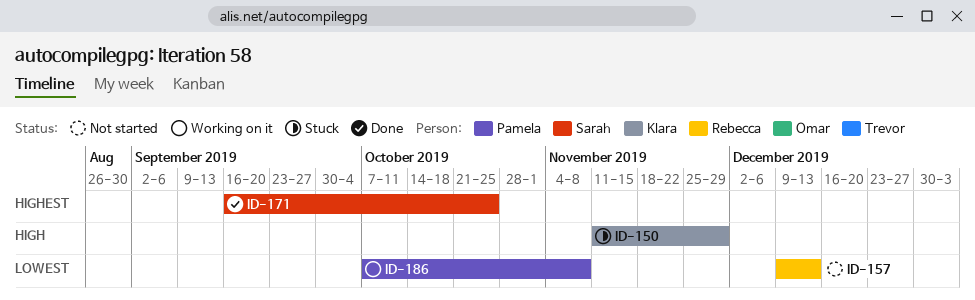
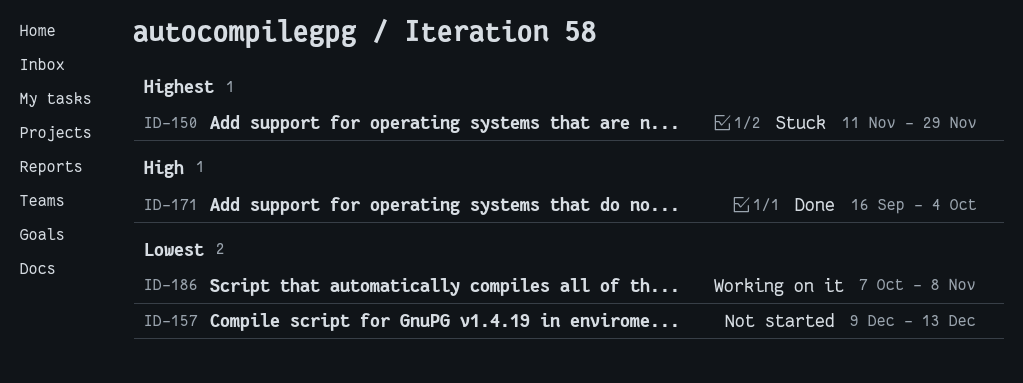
ID-150, priority: High -> Highest
ID-171, priority: Highest -> High
ID-171, due: Oct 25 -> Oct 4

